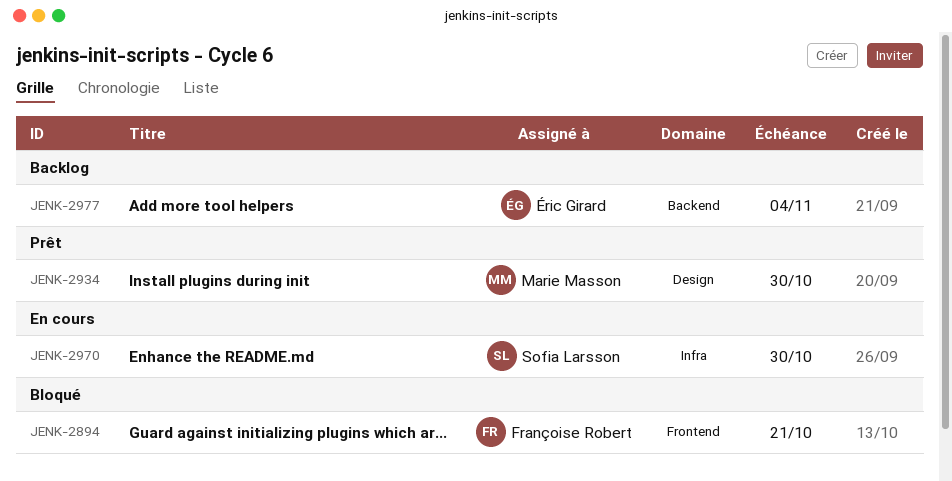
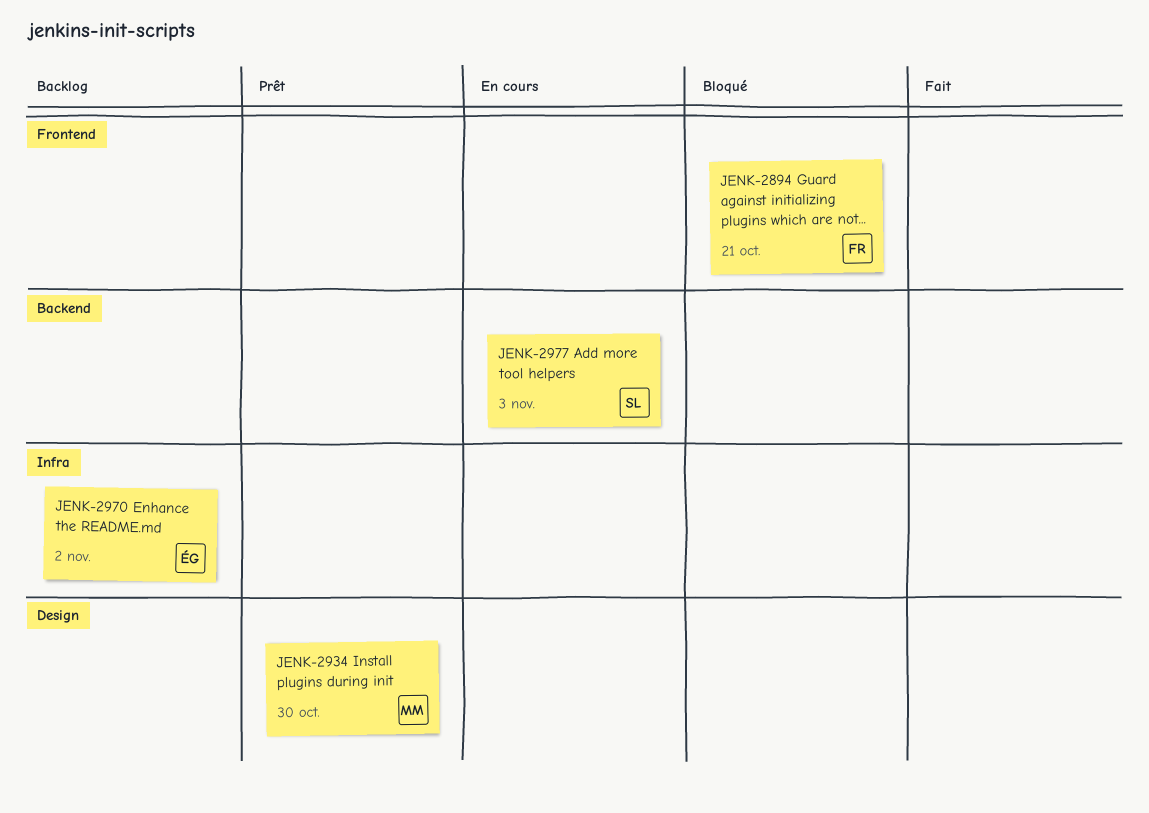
JENK-2970, status: En cours -> Backlog
JENK-2970, owner: Sofia Larsson -> Éric Girard
JENK-2970, due: Oct 30 -> Nov 2
JENK-2977, status: Backlog -> En cours
JENK-2977, owner: Éric Girard -> Sofia Larsson
JENK-2977, due: Nov 4 -> Nov 3

